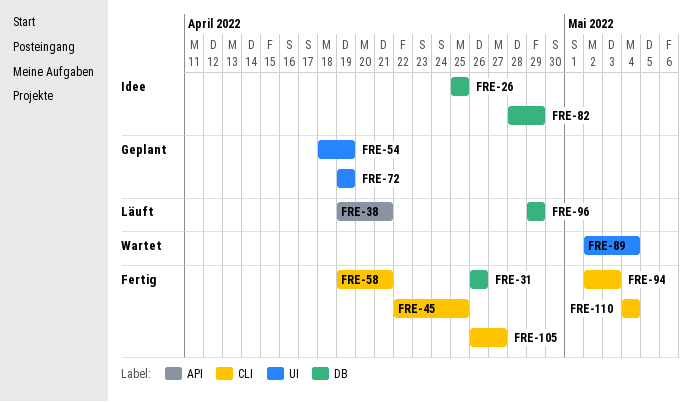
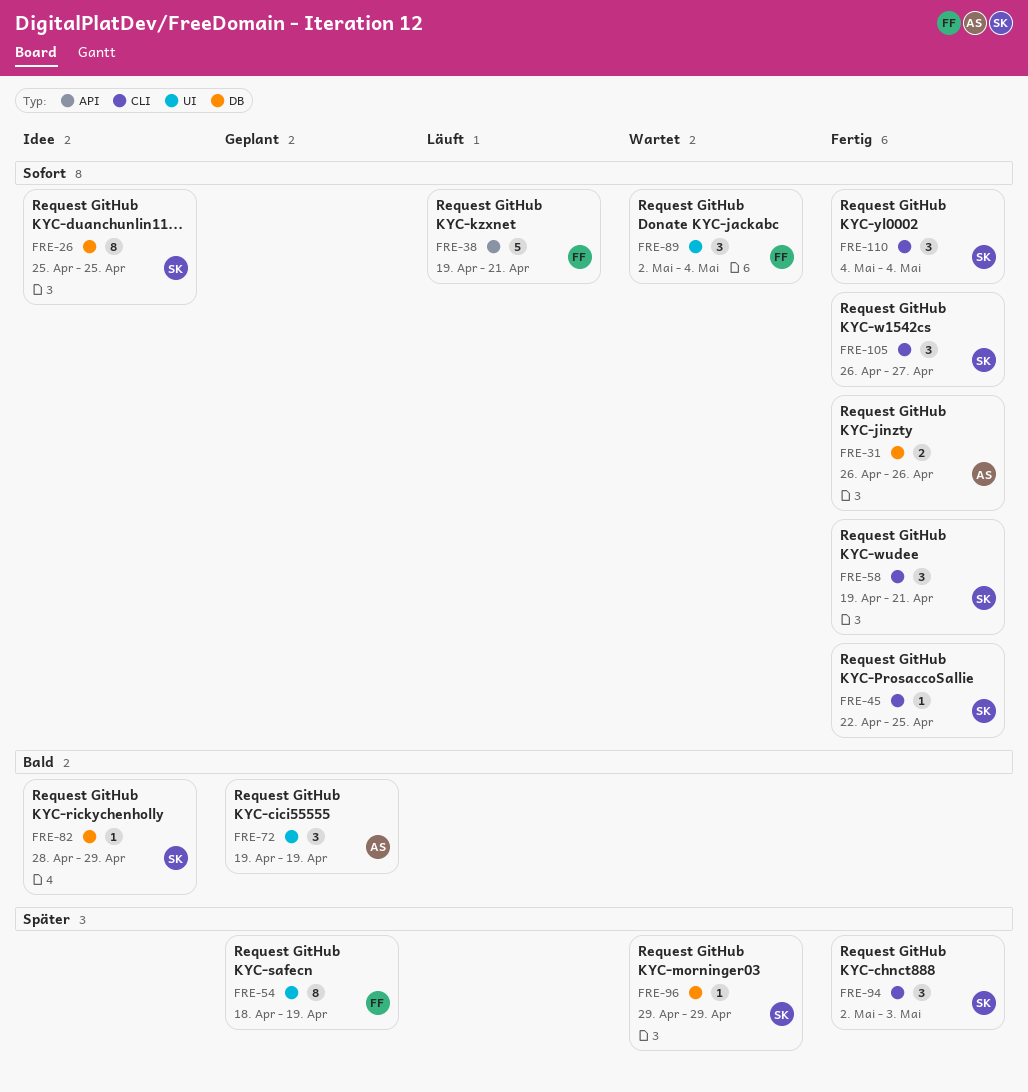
FRE-96, status: Läuft -> Wartet

